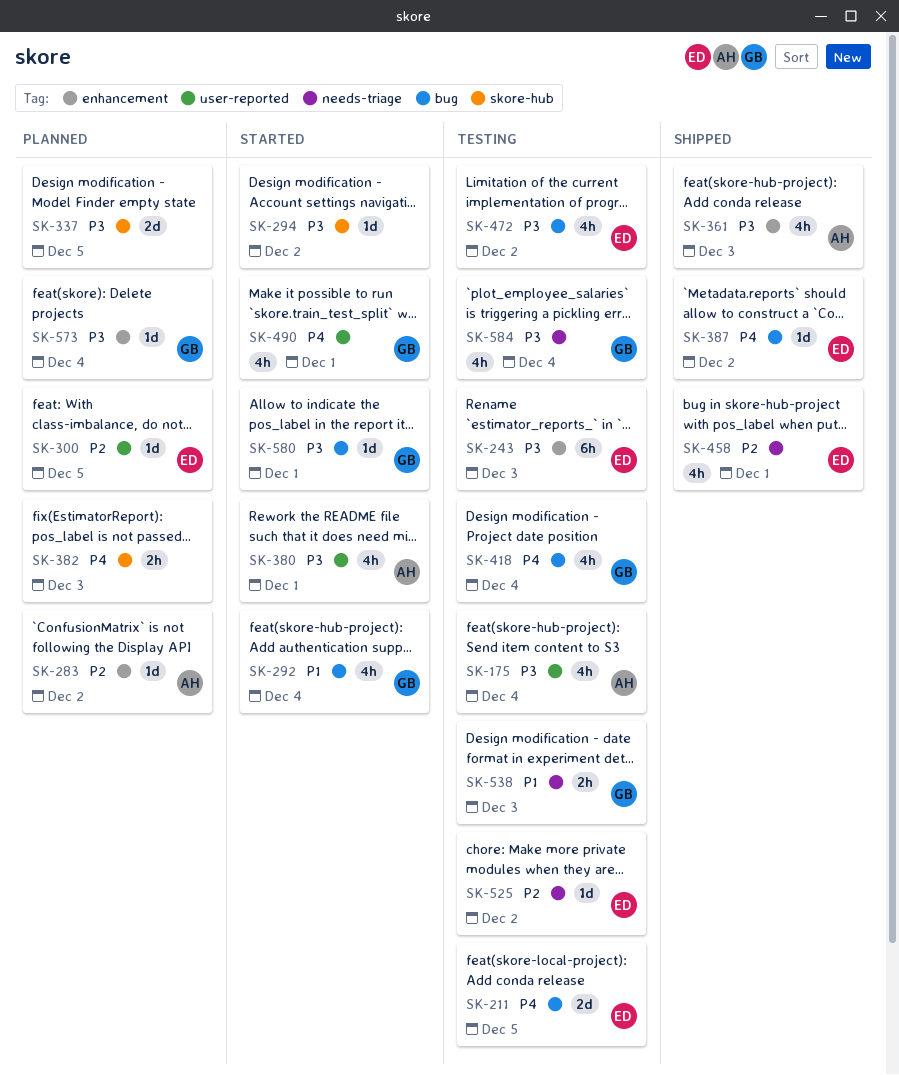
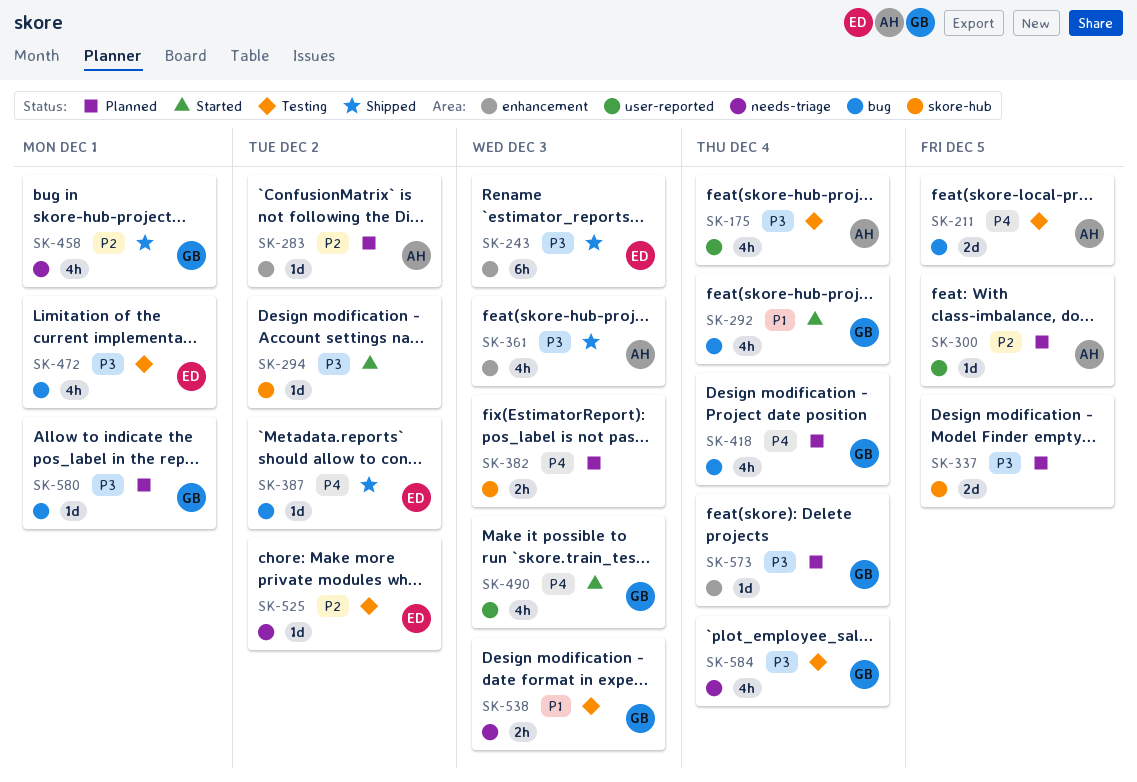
SK-211, owner: ED -> AH
SK-243, status: Testing -> Shipped
SK-300, owner: ED -> AH
SK-380: present -> none
SK-418, status: Testing -> Planned
SK-458, owner: ED -> GB
SK-472, due: Dec 2 -> Dec 1
SK-490, due: Dec 1 -> Dec 3
SK-580, status: Started -> Planned

